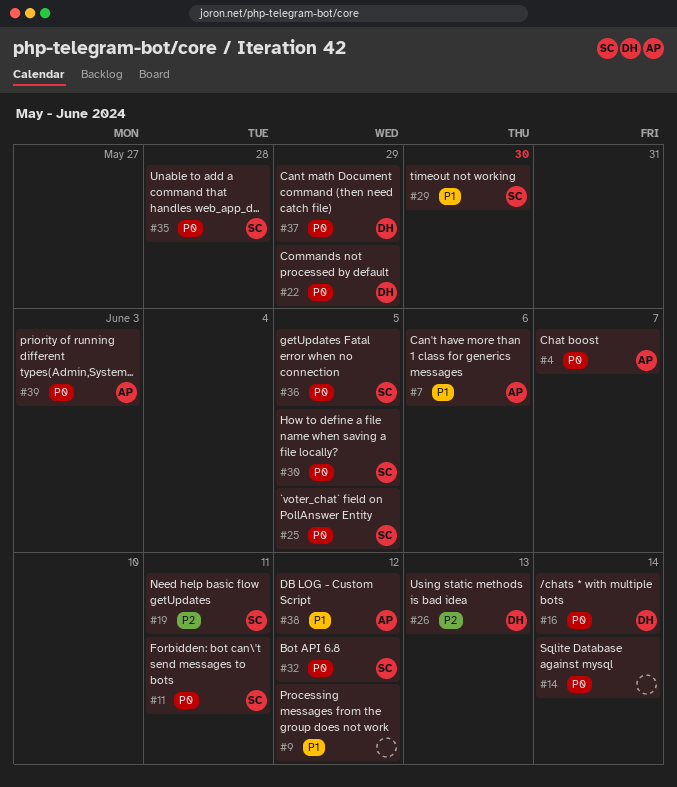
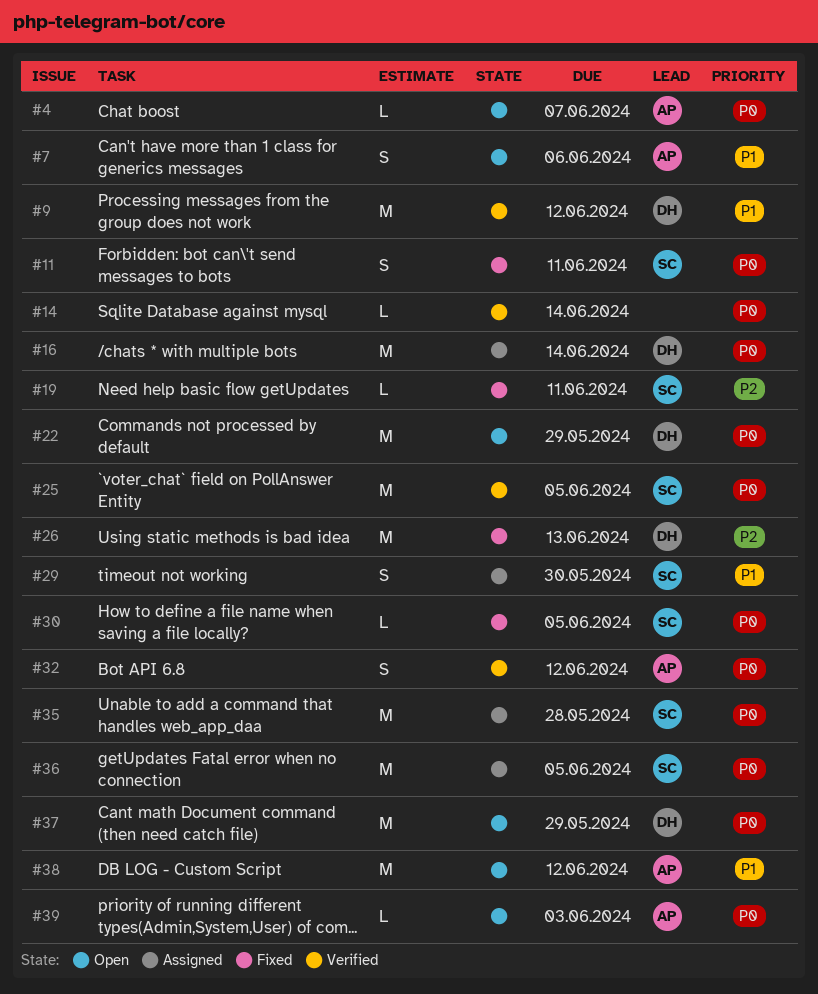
#9, owner: none -> DH
#32, owner: SC -> AP

